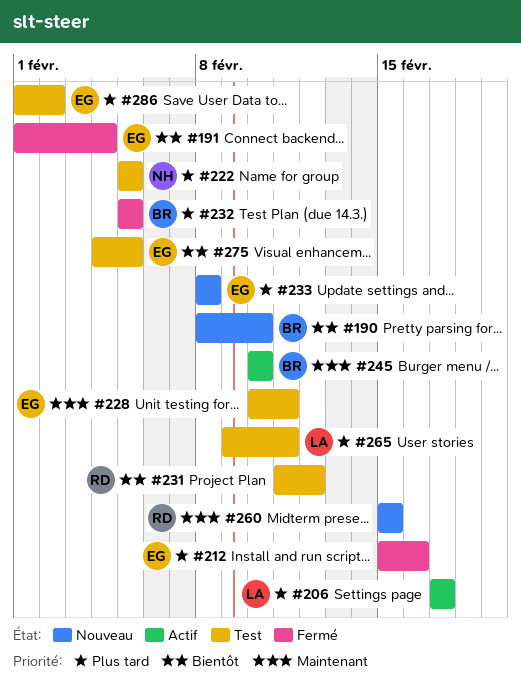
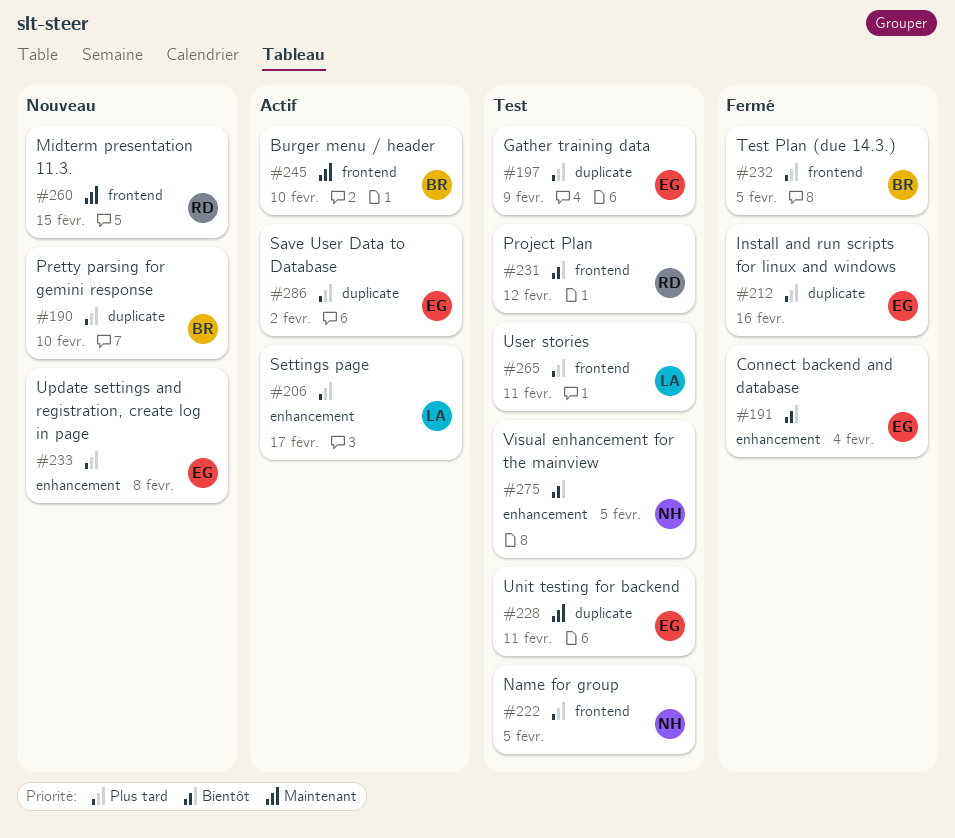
#190, priority: Bientôt -> Plus tard
#197: none -> present
#275, owner: EG -> NH
#286, status: Test -> Actif

